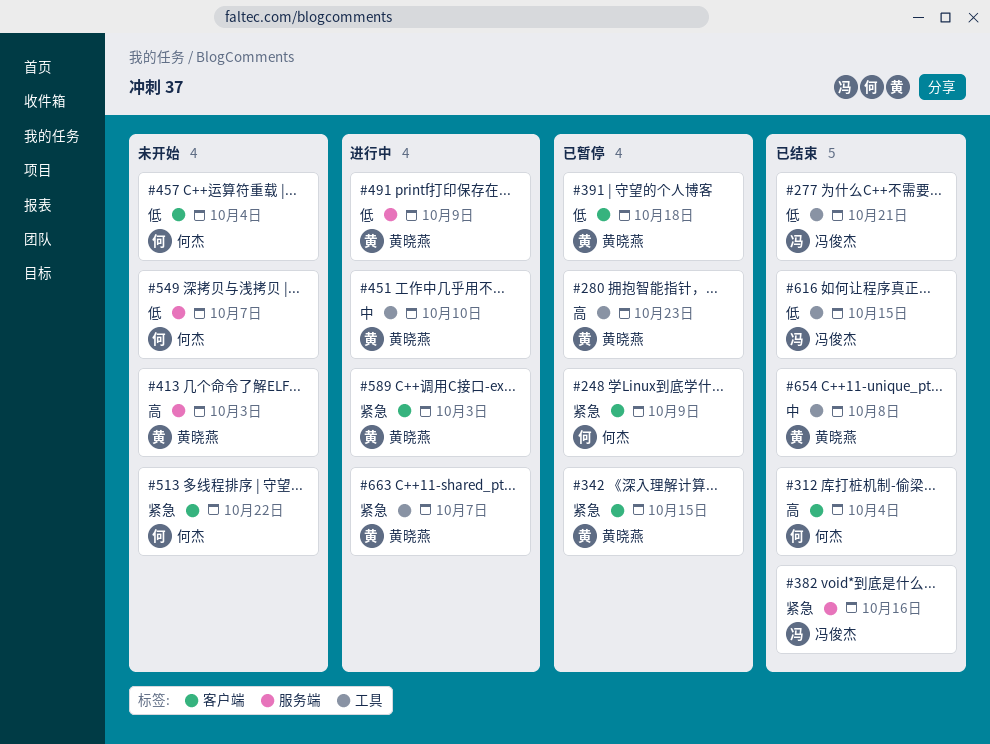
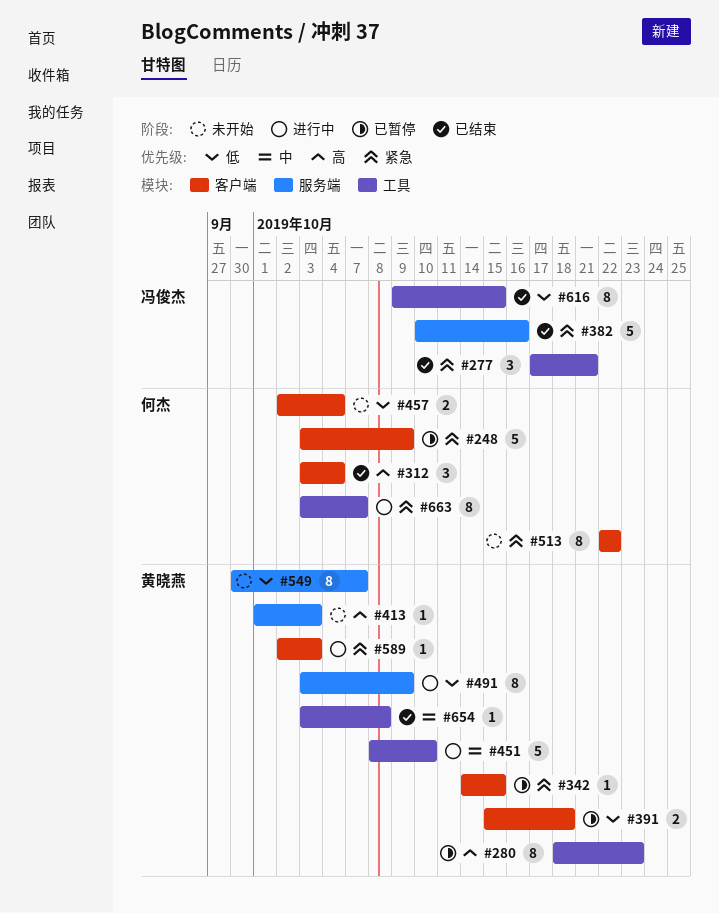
#277, priority: 低 -> 紧急
#549, owner: 何杰 -> 黄晓燕
#663, owner: 黄晓燕 -> 何杰

